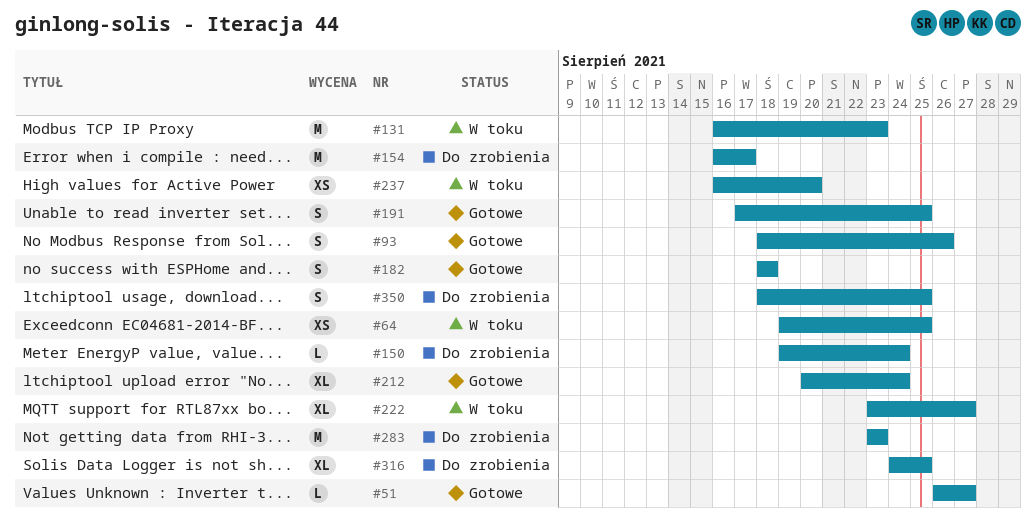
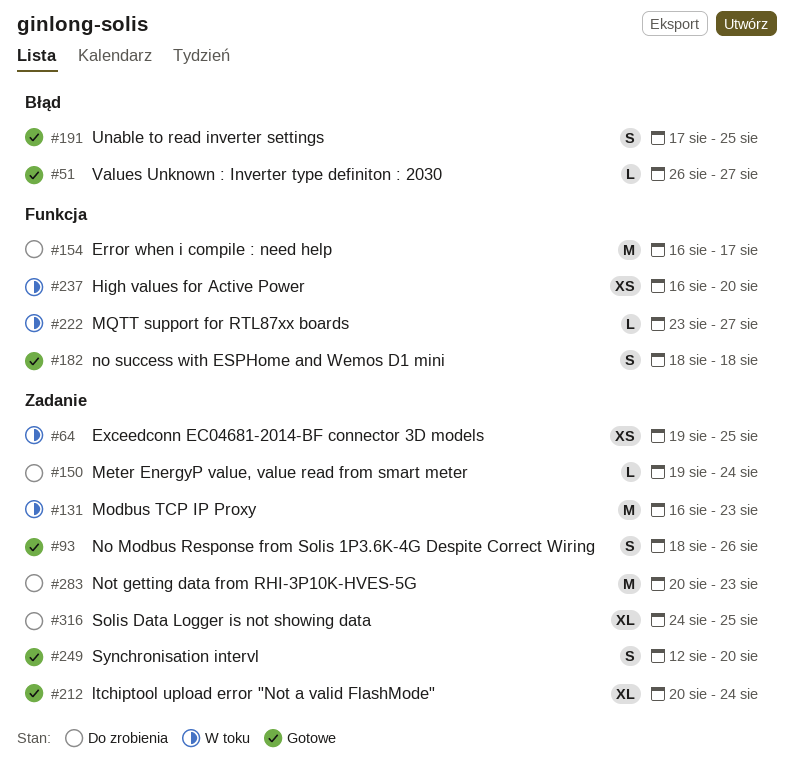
#222, estimate: XL -> L
#249: none -> present
#283, start: Aug 23 -> Aug 20
#350: present -> none

